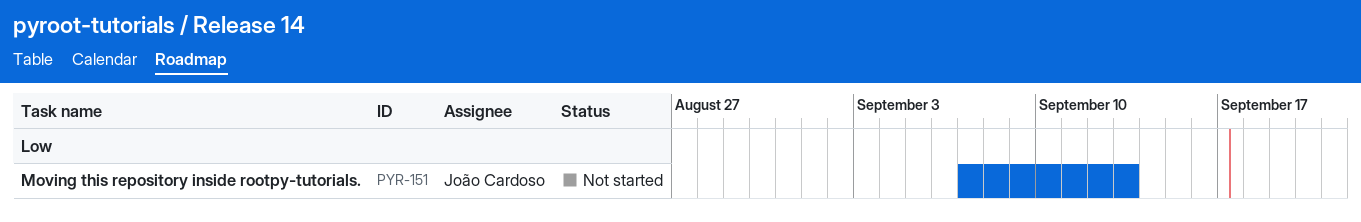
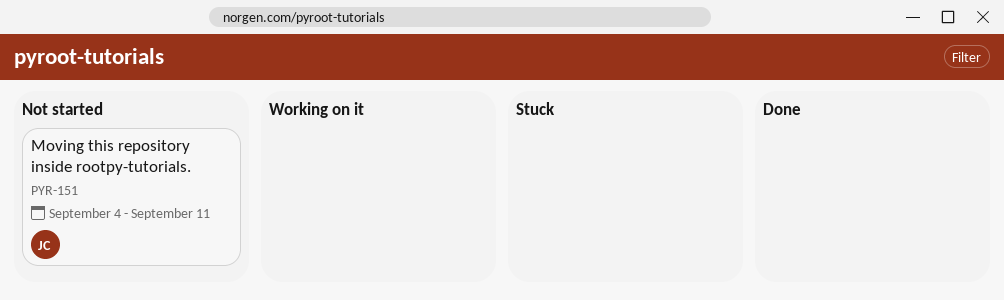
PYR-151, start: Sep 7 -> Sep 4
PYR-151, due: Sep 13 -> Sep 11

